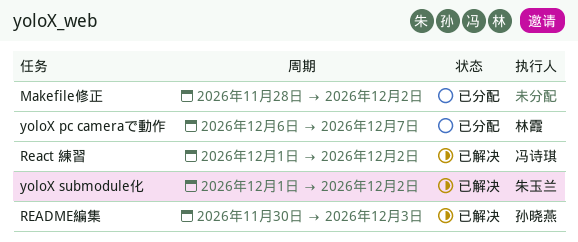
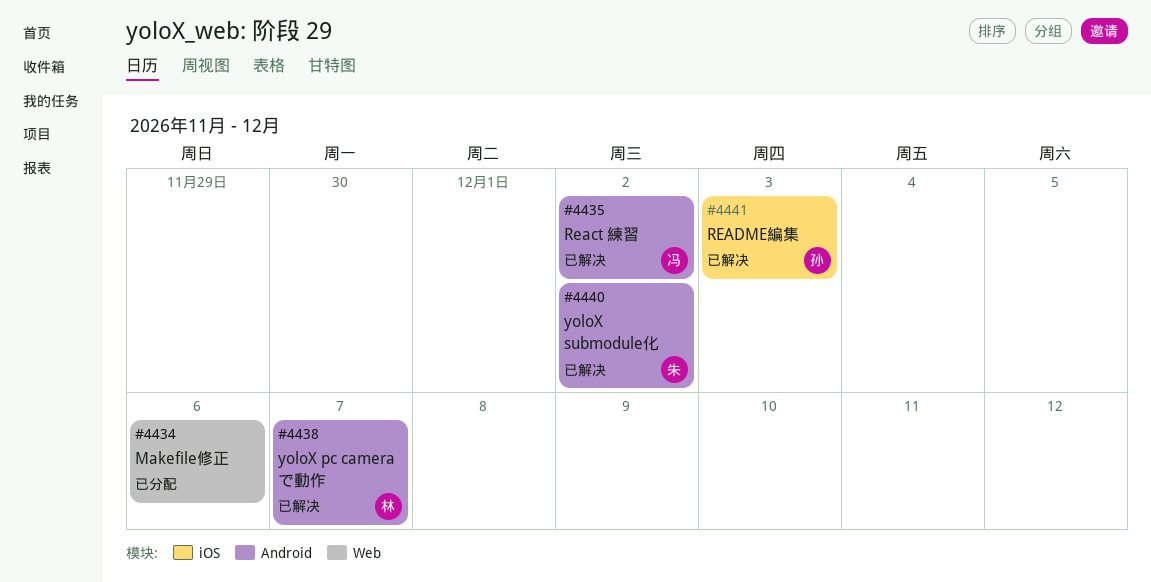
Makefile修正, due: Dec 2 -> Dec 6
yoloX pc cameraで動作, status: 已分配 -> 已解决

